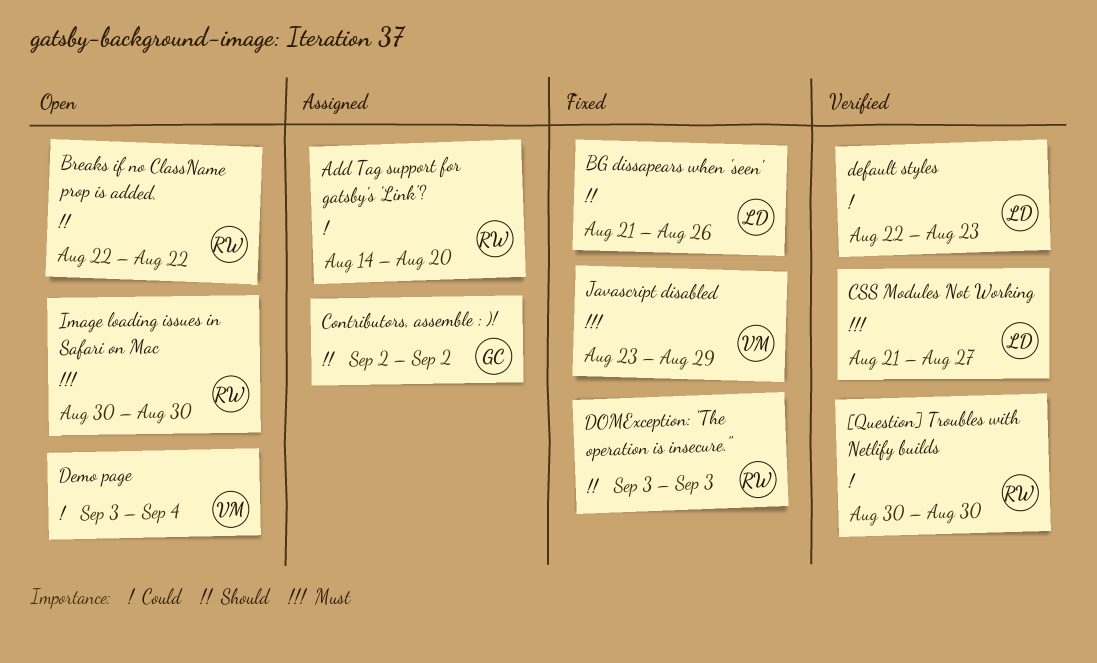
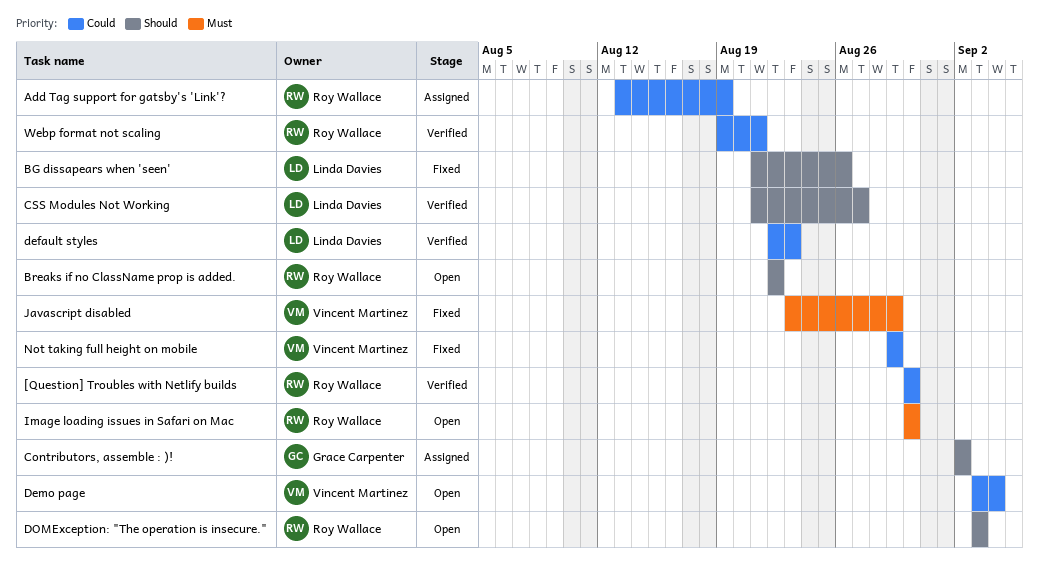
Add Tag support for gatsby's 'Link'?, start: Aug 14 -> Aug 13
Add Tag support for gatsby's 'Link'?, due: Aug 20 -> Aug 19
CSS Modules Not Working, priority: Must -> Should
DOMException: "The operation is insecure.", status: Fixed -> Open
Not taking full height on mobile: none -> present
Webp format not scaling: none -> present

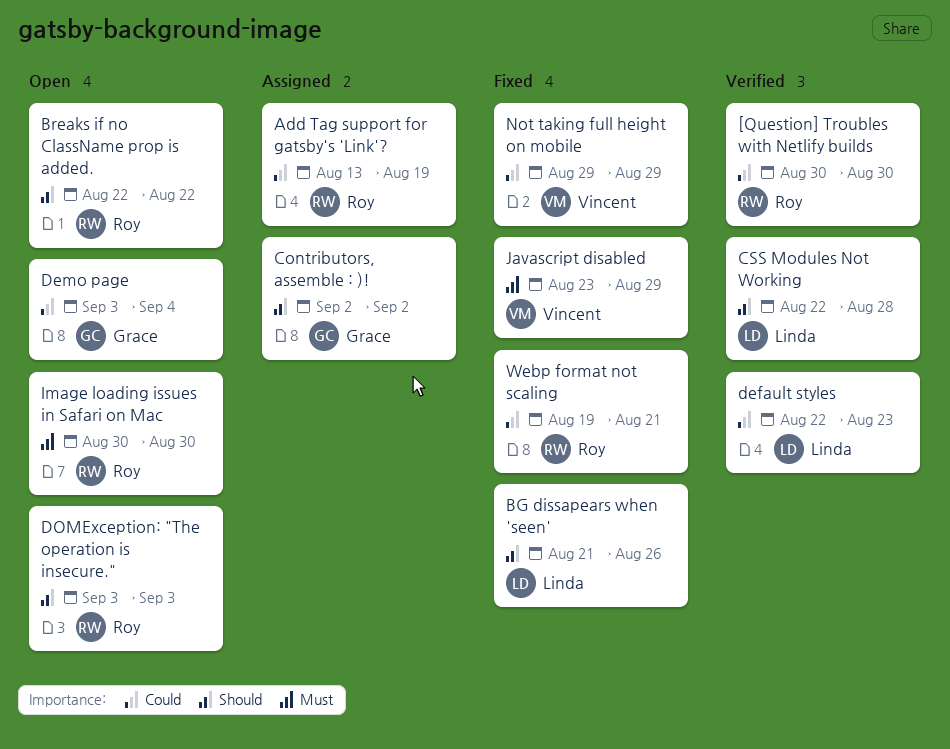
CSS Modules Not Working, start: Aug 21 -> Aug 22
CSS Modules Not Working, due: Aug 27 -> Aug 28
Demo page, owner: Vincent Martinez -> Grace Carpenter
Webp format not scaling, status: Verified -> Fixed

